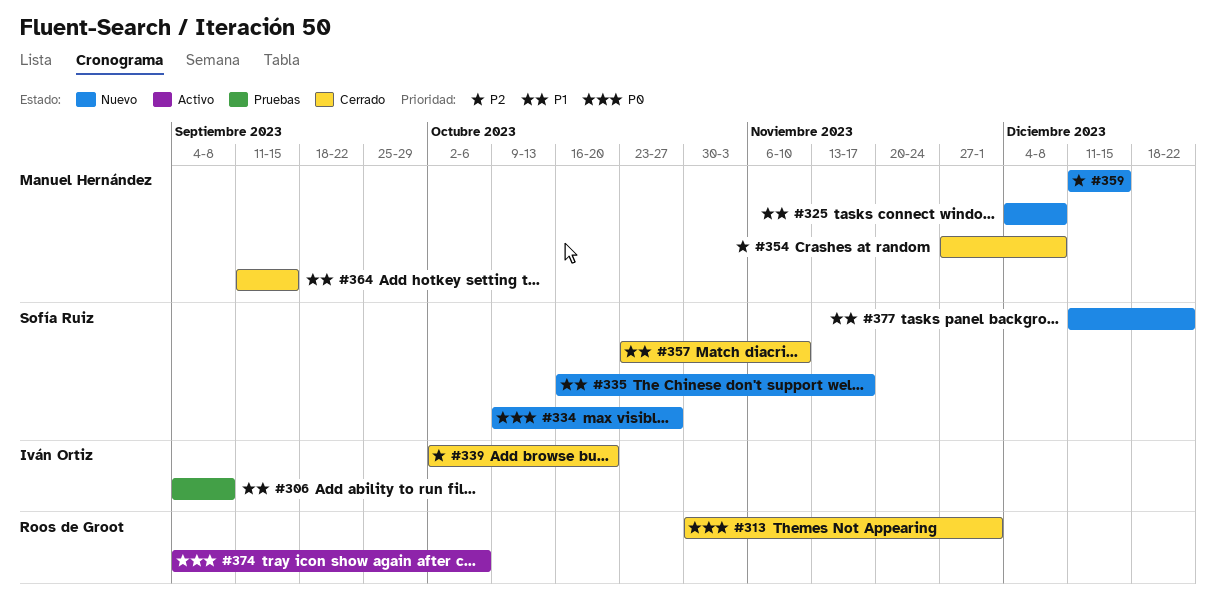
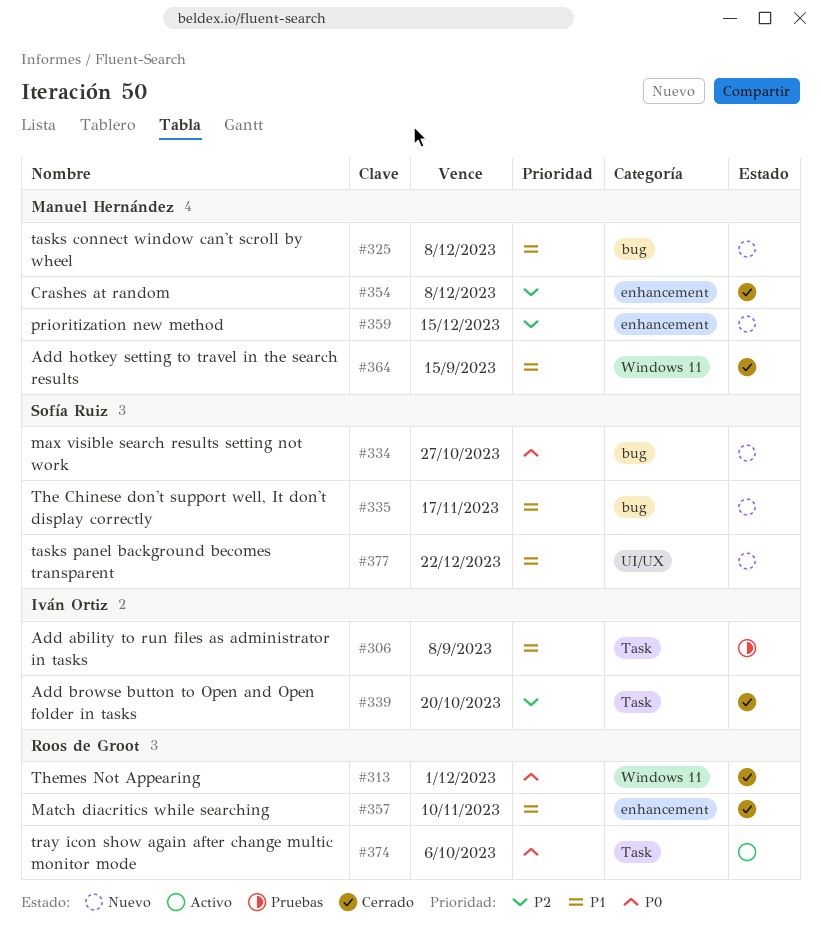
#357, owner: Sofía Ruiz -> Roos de Groot

